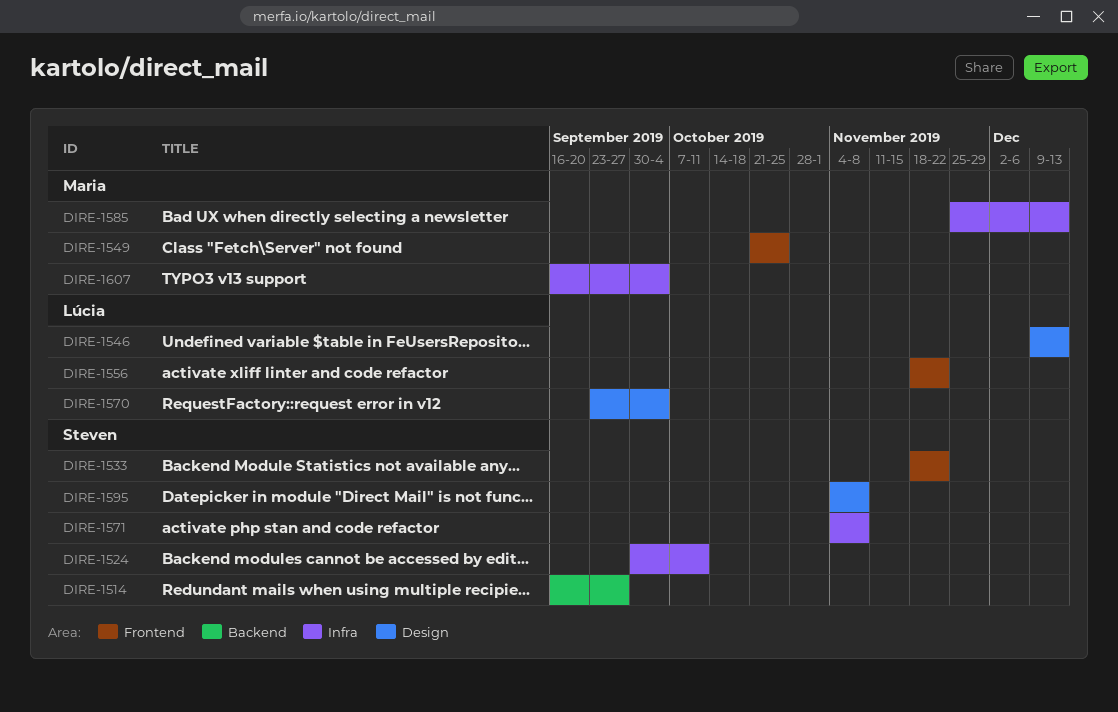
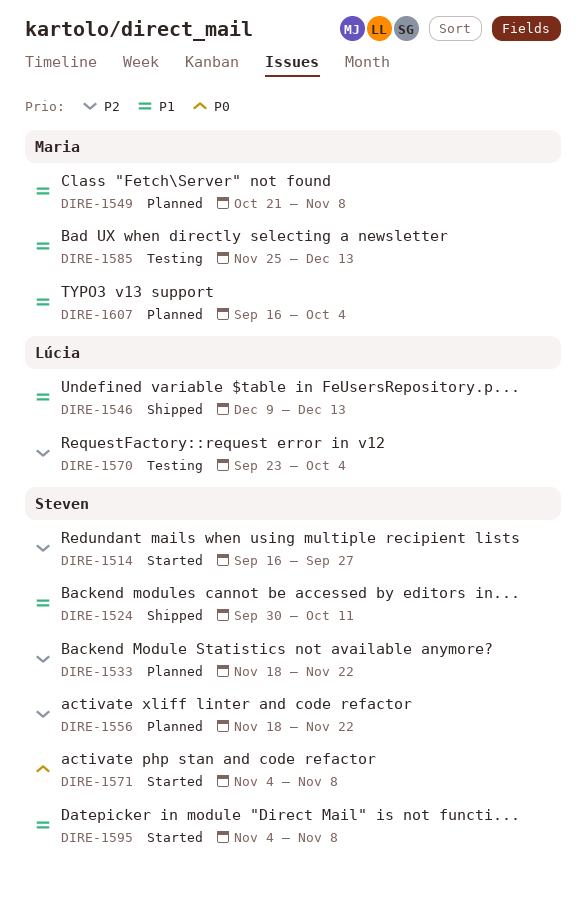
DIRE-1549, due: Oct 25 -> Nov 8
DIRE-1556, owner: Lúcia -> Steven

